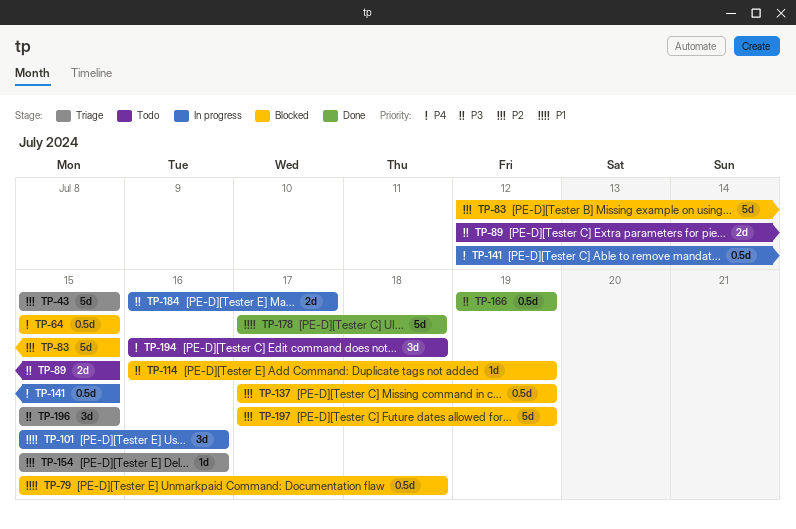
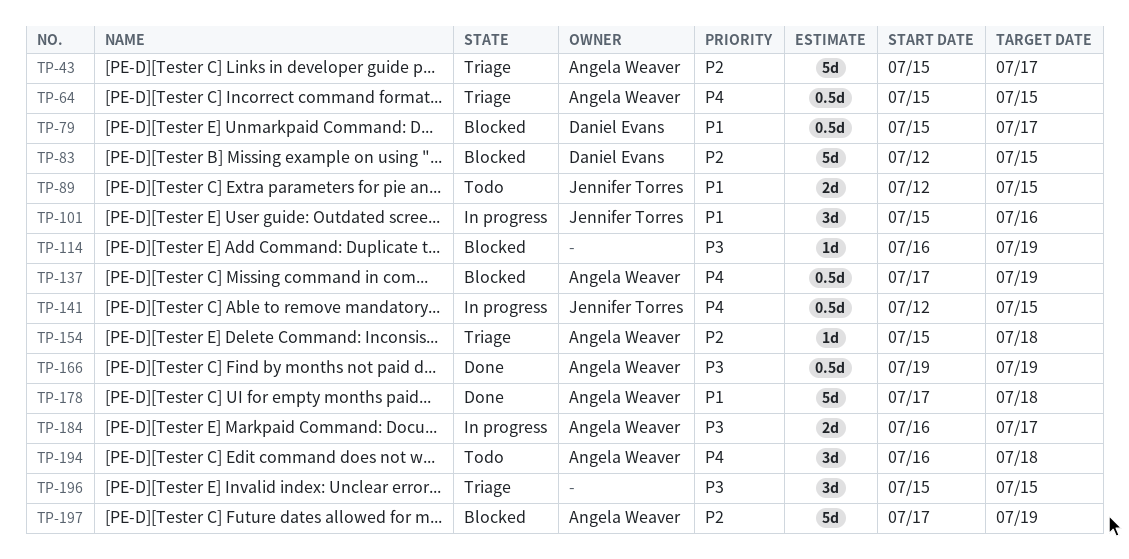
TP-43, due: Jul 15 -> Jul 17
TP-64, status: Blocked -> Triage
TP-79, due: Jul 18 -> Jul 17
TP-89, priority: P3 -> P1
TP-137, priority: P2 -> P4
TP-154, due: Jul 16 -> Jul 18

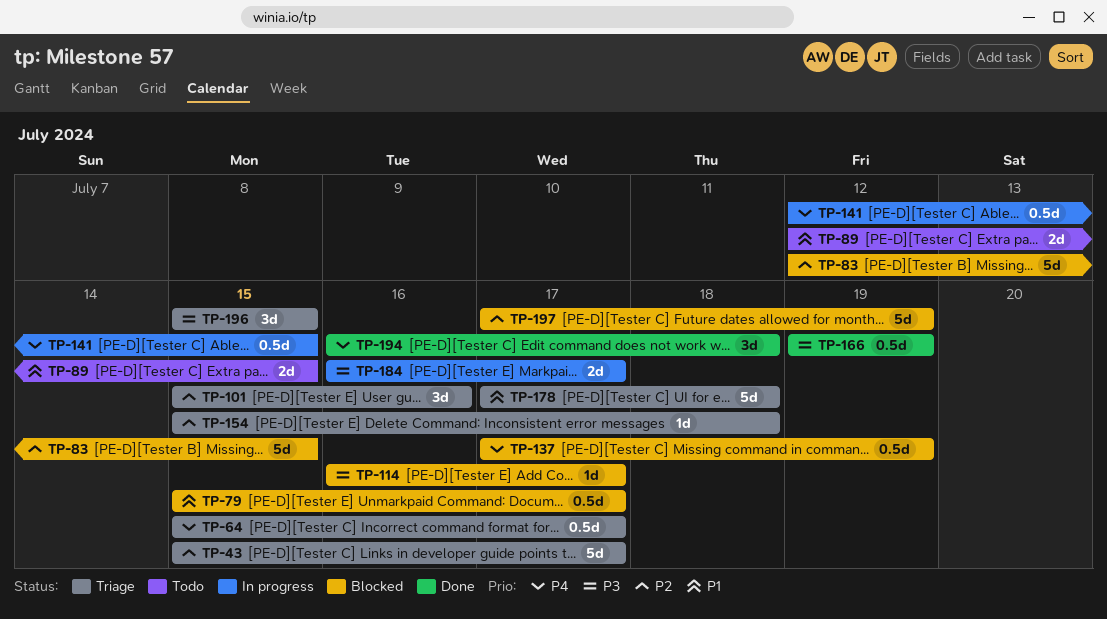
TP-64, due: Jul 15 -> Jul 17
TP-101, status: In progress -> Triage
TP-101, priority: P1 -> P2
TP-114, due: Jul 19 -> Jul 17
TP-178, status: Done -> Triage
TP-194, status: Todo -> Done

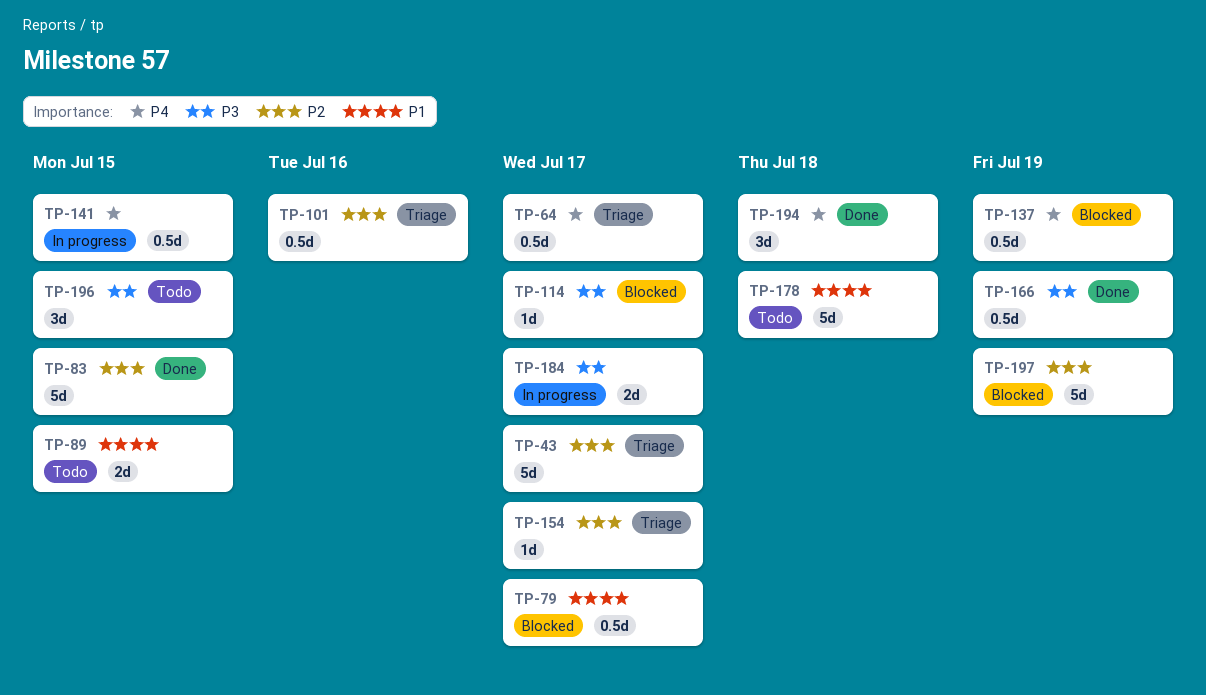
TP-83, status: Blocked -> Done
TP-101, estimate: 3d -> 0.5d
TP-154, due: Jul 18 -> Jul 17
TP-178, status: Triage -> Todo
TP-196, status: Triage -> Todo

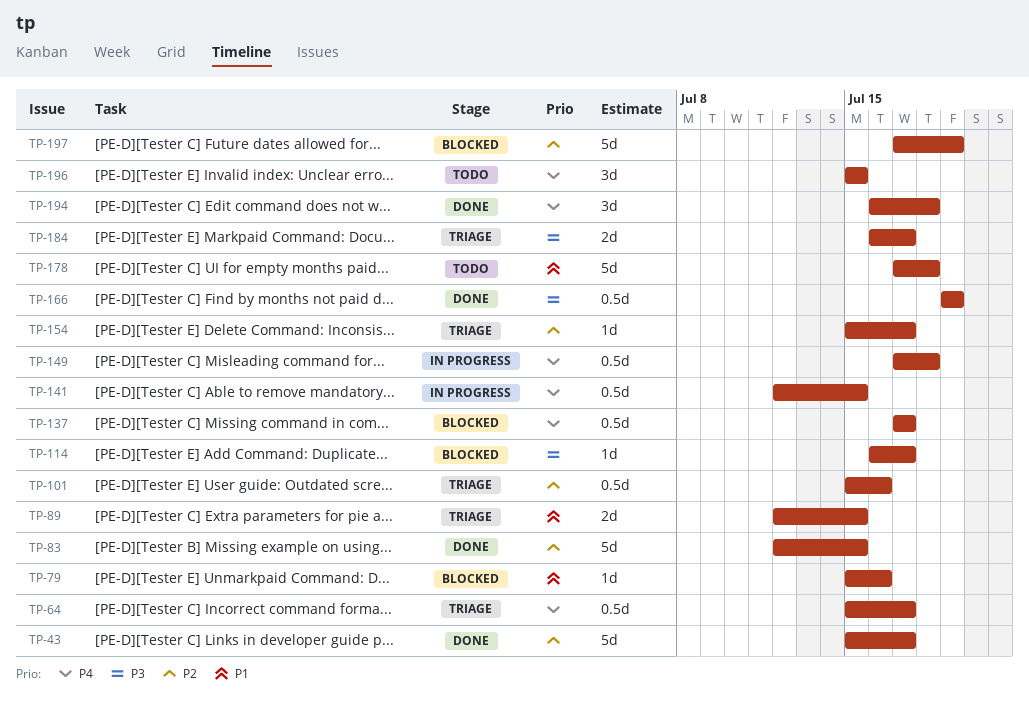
TP-43, status: Triage -> Done
TP-79, estimate: 0.5d -> 1d
TP-79, due: Jul 17 -> Jul 16
TP-89, status: Todo -> Triage
TP-137, due: Jul 19 -> Jul 17
TP-149: none -> present
TP-184, status: In progress -> Triage
TP-196, priority: P3 -> P4

